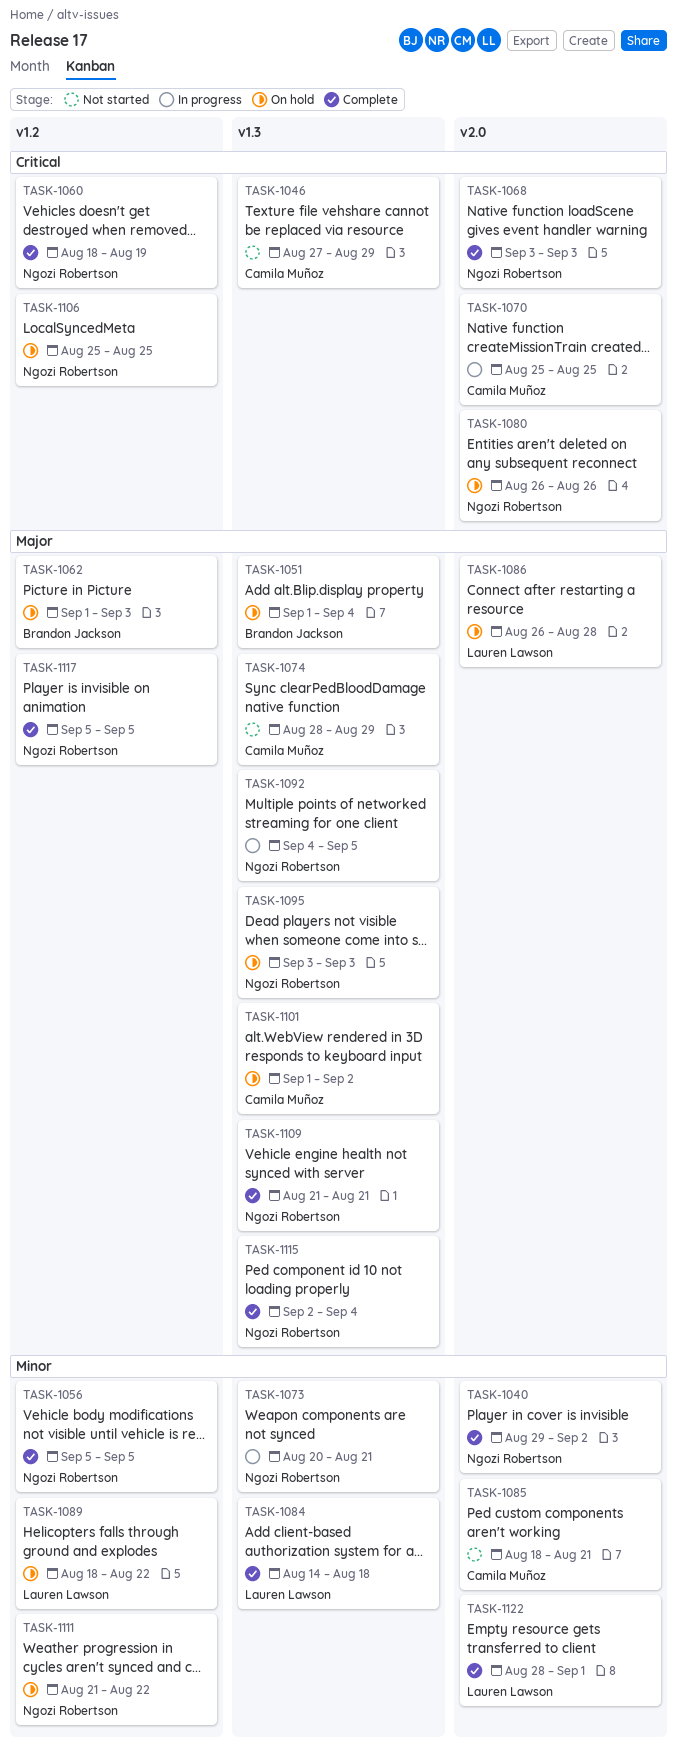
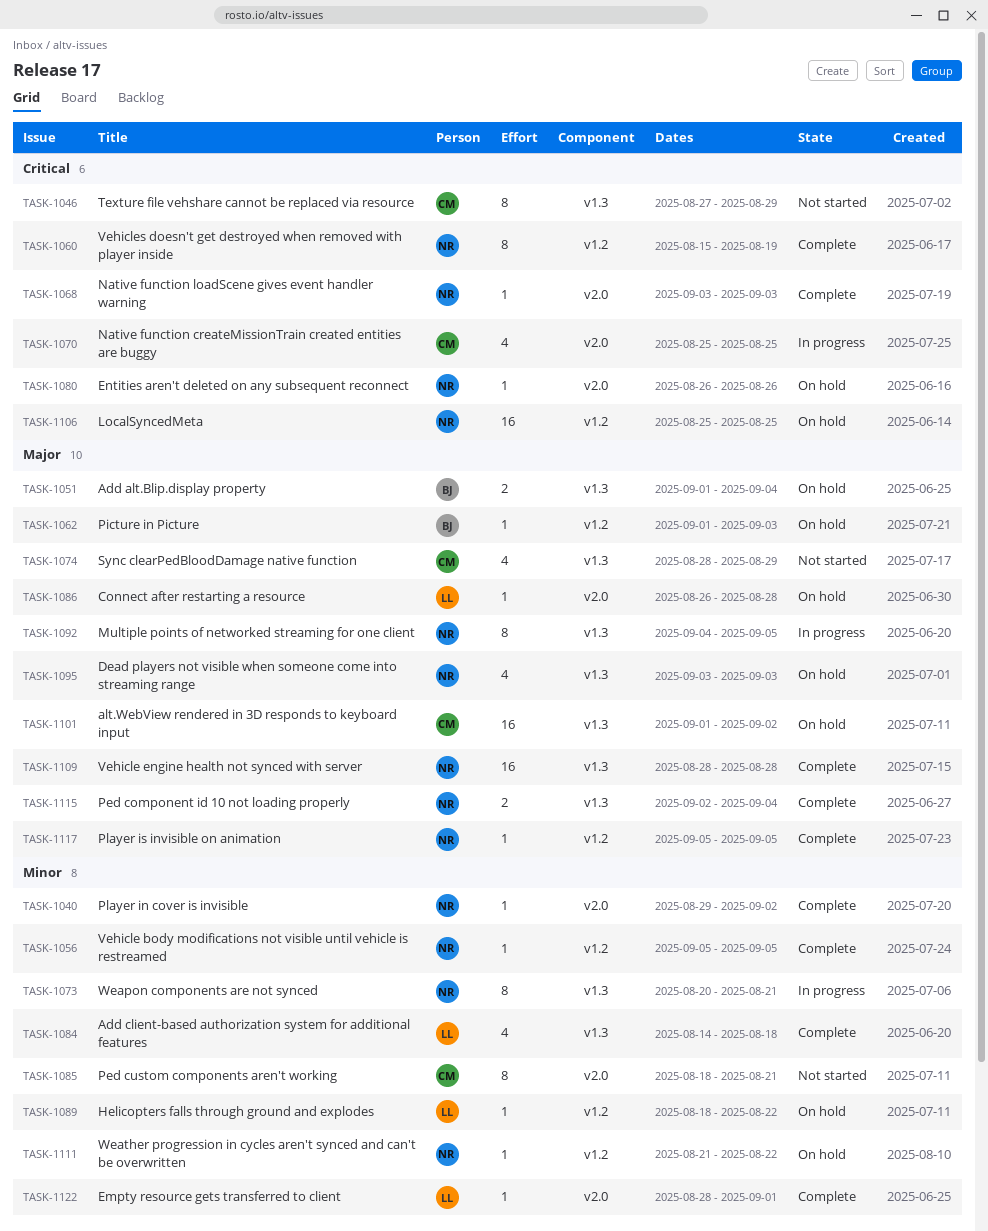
TASK-1060, start: Aug 18 -> Aug 15
TASK-1109, start: Aug 21 -> Aug 28
TASK-1109, due: Aug 21 -> Aug 28

